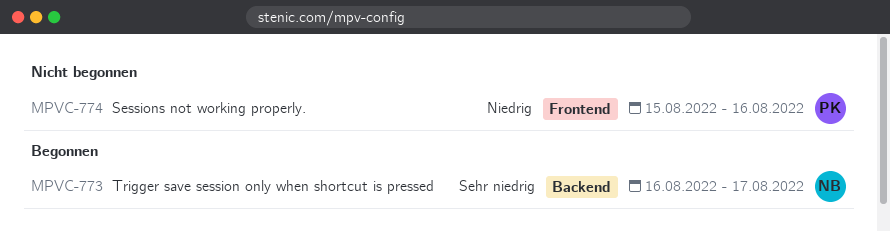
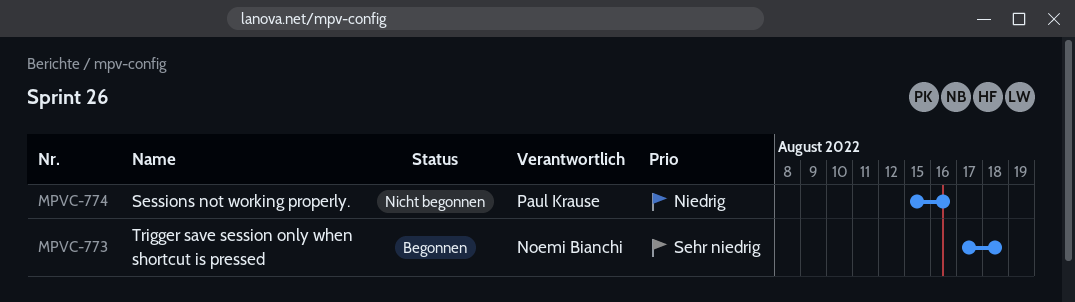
MPVC-773, start: Aug 16 -> Aug 17
MPVC-773, due: Aug 17 -> Aug 18

